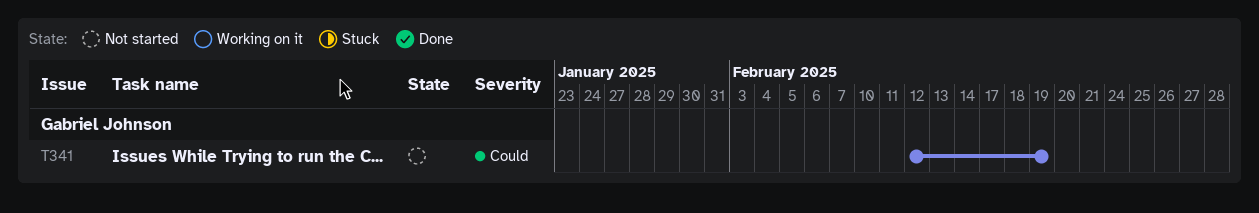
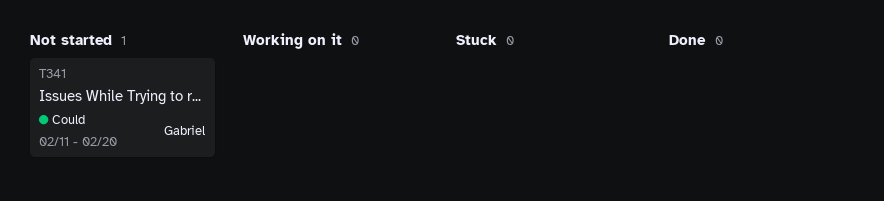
T341, start: Feb 12 -> Feb 11
T341, due: Feb 19 -> Feb 20

